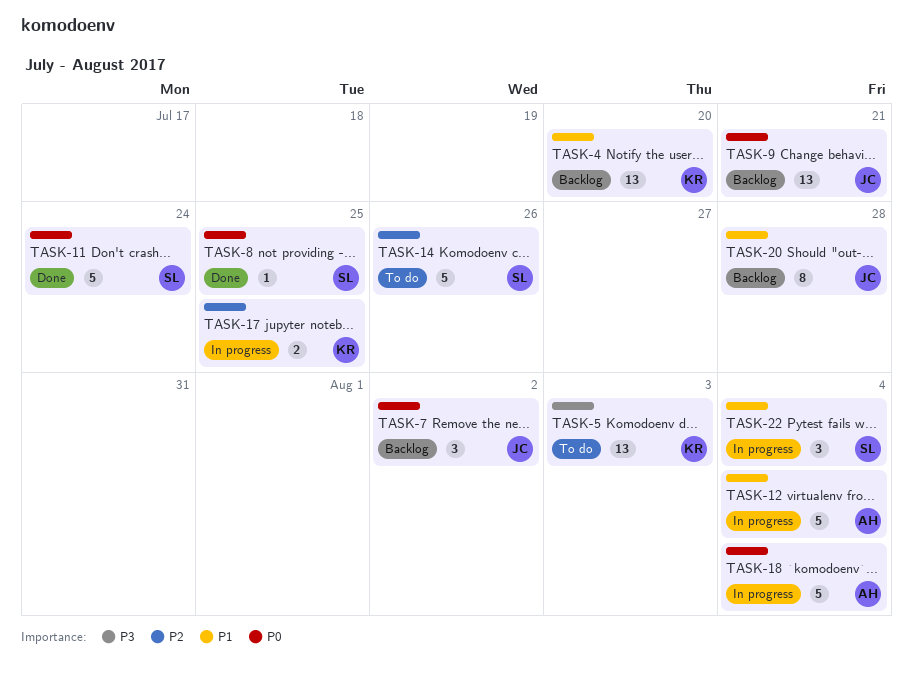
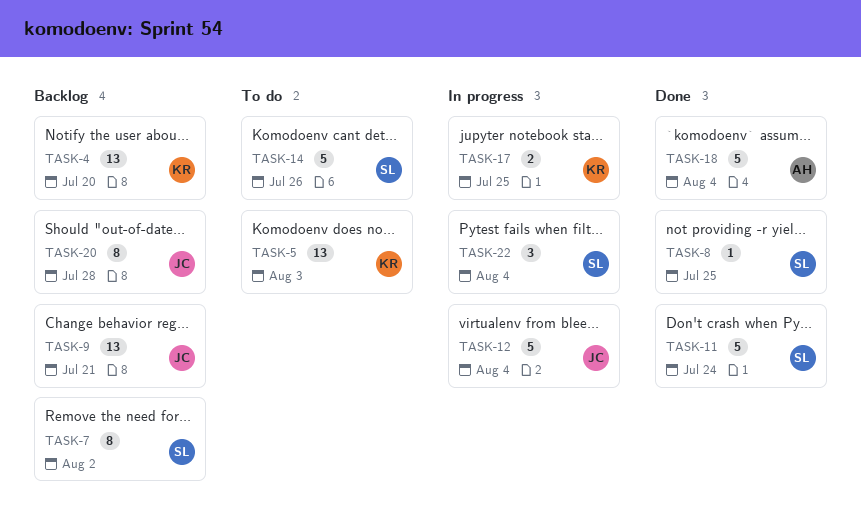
TASK-7, owner: JC -> SL
TASK-7, estimate: 3 -> 8
TASK-12, owner: AH -> JC
TASK-18, status: In progress -> Done

